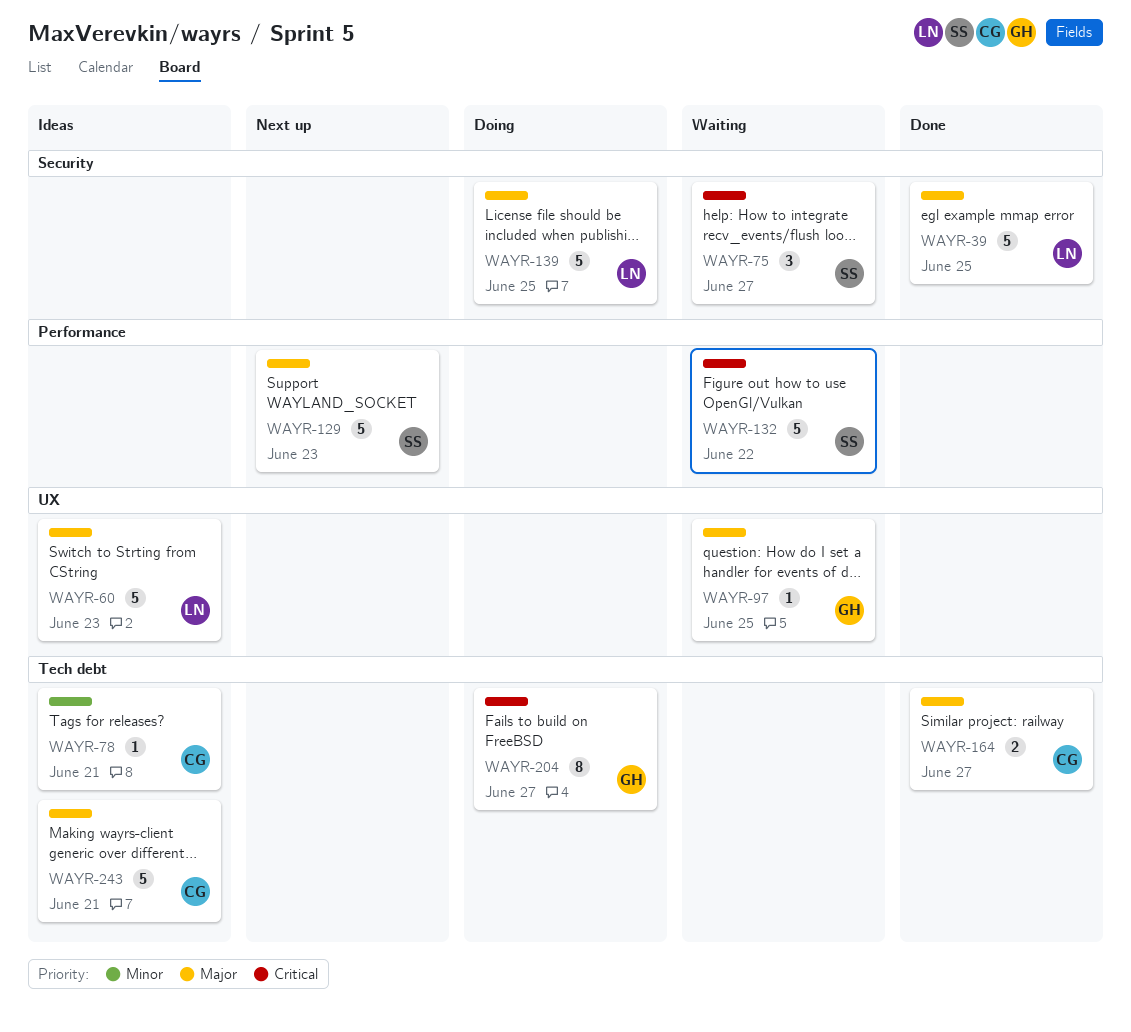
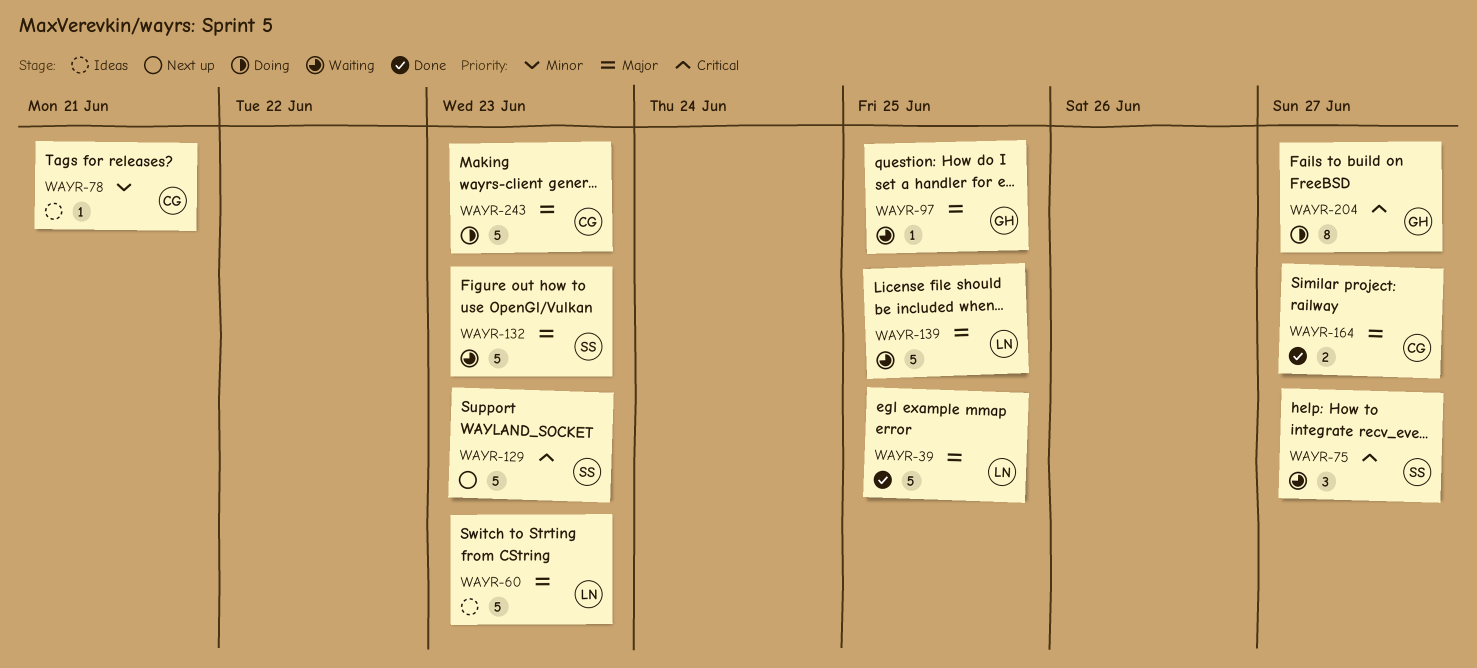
WAYR-129, priority: Major -> Critical
WAYR-132, priority: Critical -> Major
WAYR-132, due: Jun 22 -> Jun 23
WAYR-139, status: Doing -> Waiting
WAYR-243, status: Ideas -> Doing
WAYR-243, due: Jun 21 -> Jun 23

